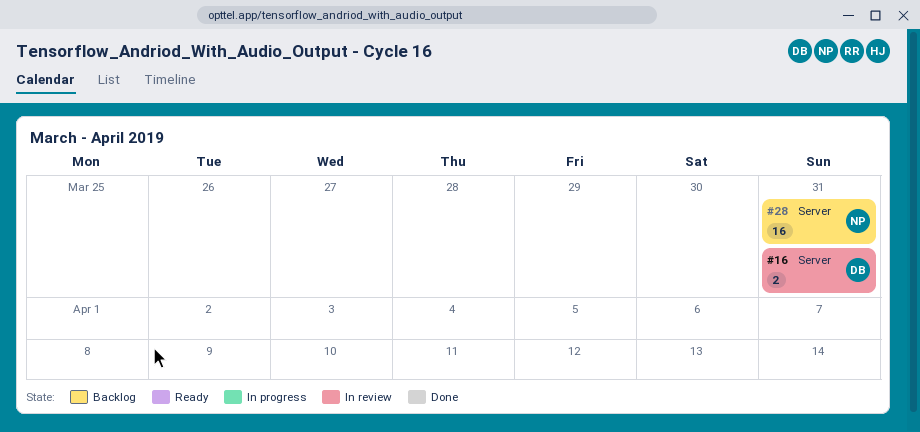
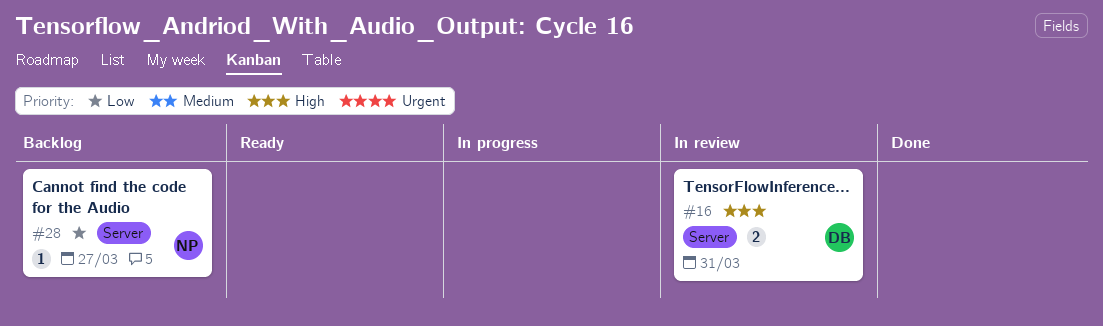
#28, estimate: 16 -> 1
#28, due: Mar 31 -> Mar 27

